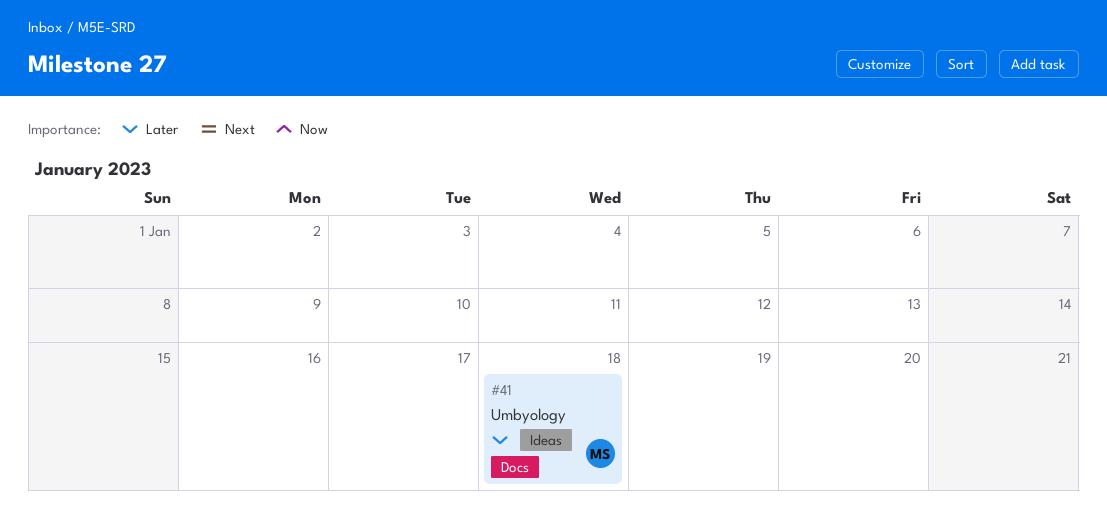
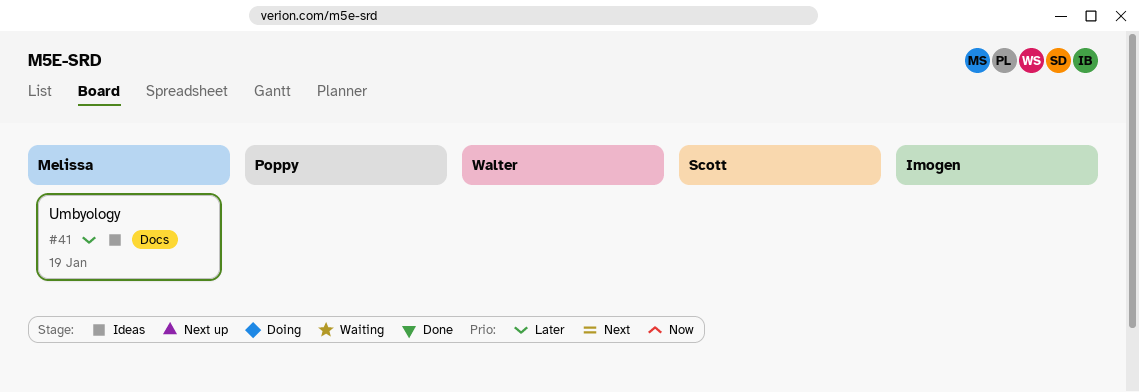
#41, due: Jan 18 -> Jan 19

